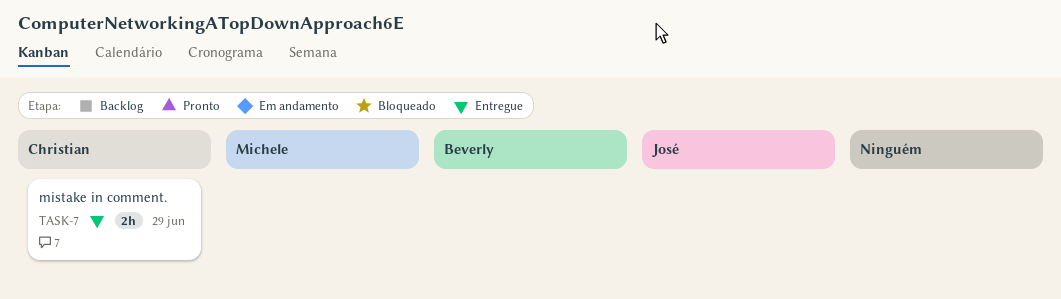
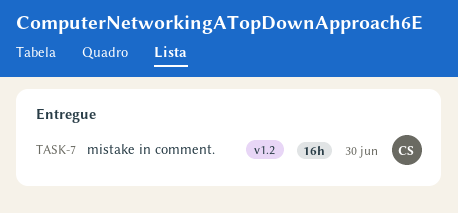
TASK-7, estimate: 2h -> 16h
TASK-7, due: Jun 29 -> Jun 30

